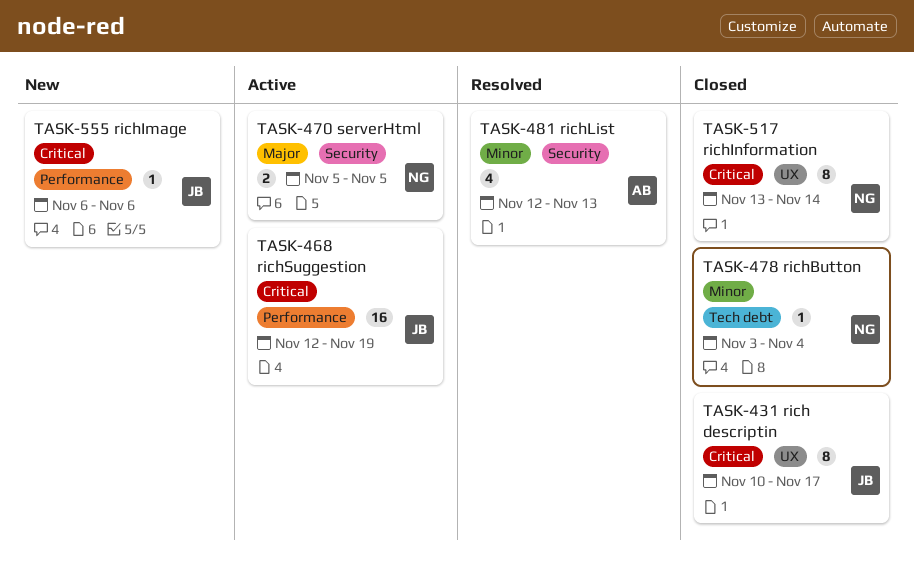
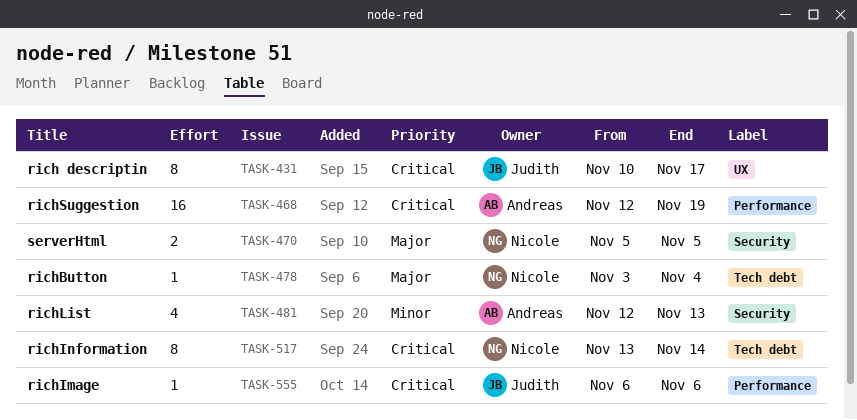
TASK-468, owner: Judith -> Andreas
TASK-478, priority: Minor -> Major
TASK-517, label: UX -> Tech debt

